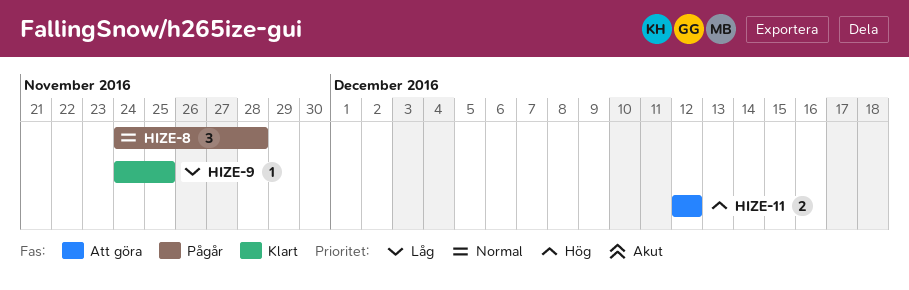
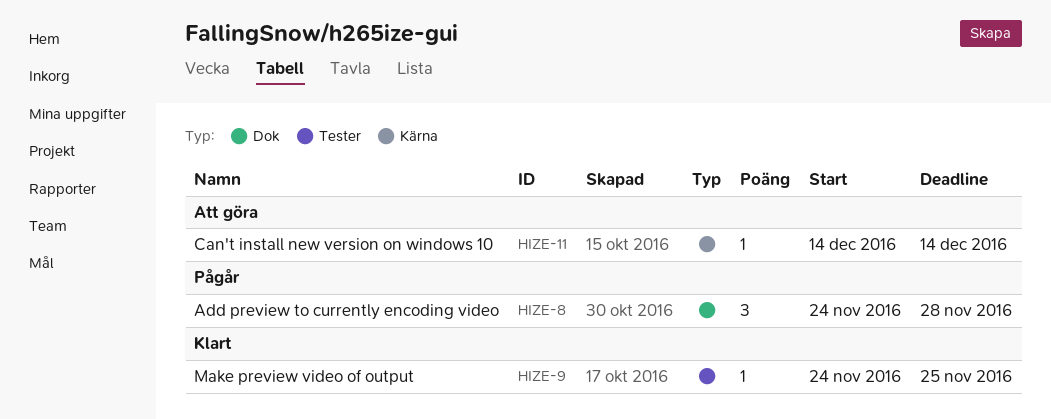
HIZE-11, estimate: 2 -> 1
HIZE-11, start: Dec 12 -> Dec 14
HIZE-11, due: Dec 12 -> Dec 14

